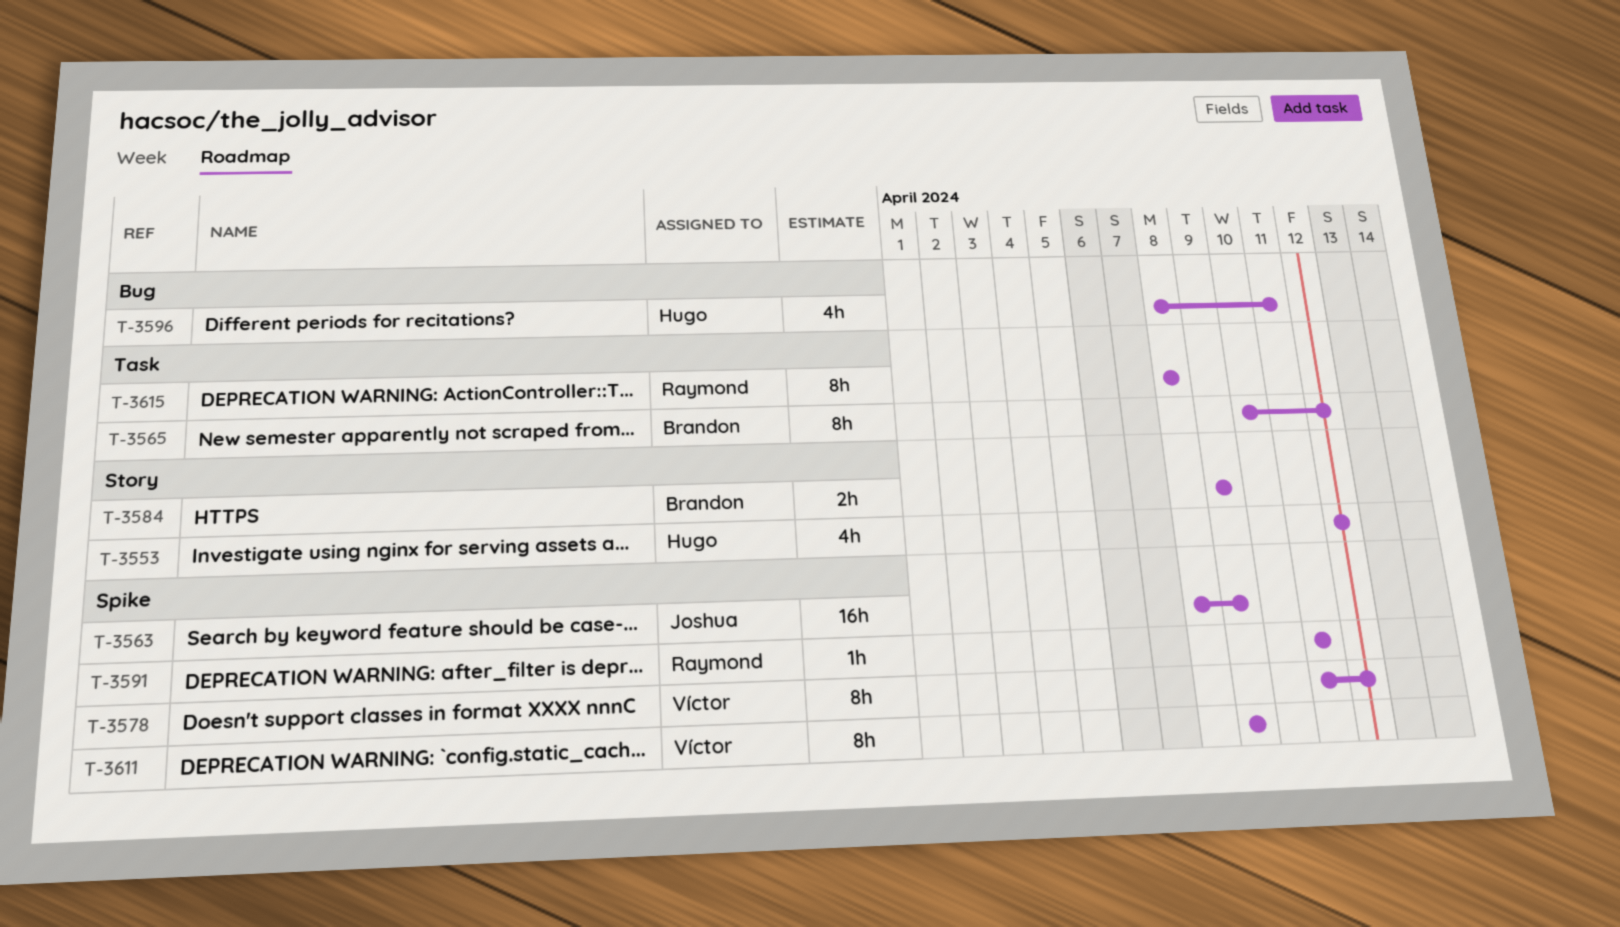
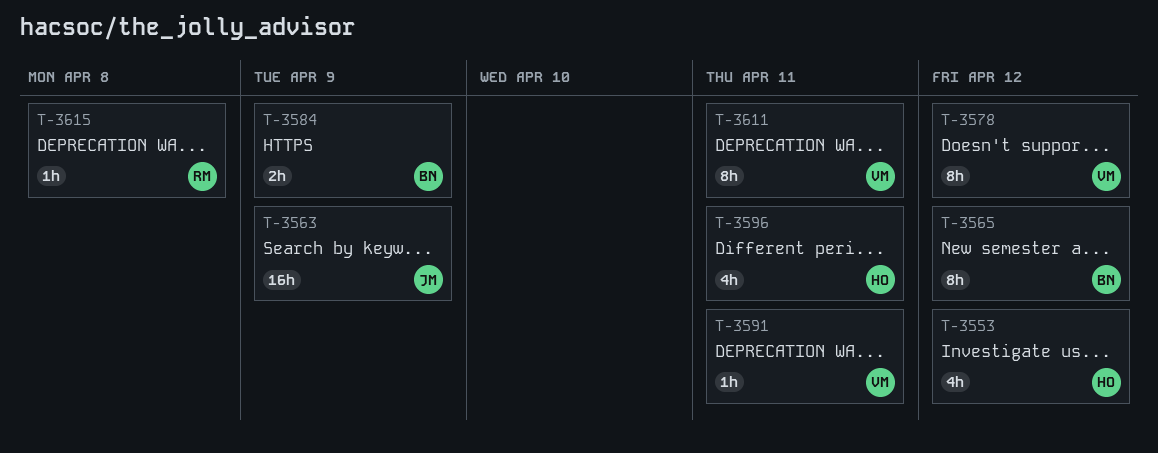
T-3591, owner: Raymond -> Víctor
T-3611, due: Apr 9 -> Apr 11
T-3615, estimate: 8h -> 1h

